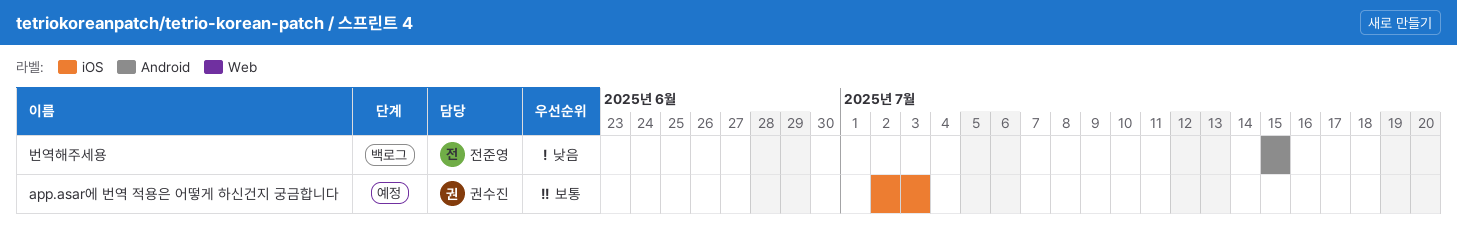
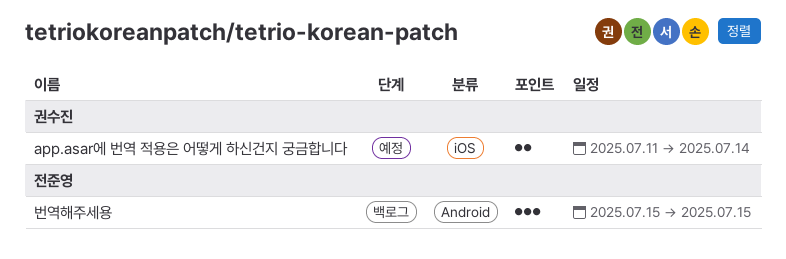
app.asar에 번역 적용은 어떻게 하신건지 궁금합니다, start: Jul 2 -> Jul 11
app.asar에 번역 적용은 어떻게 하신건지 궁금합니다, due: Jul 3 -> Jul 14

